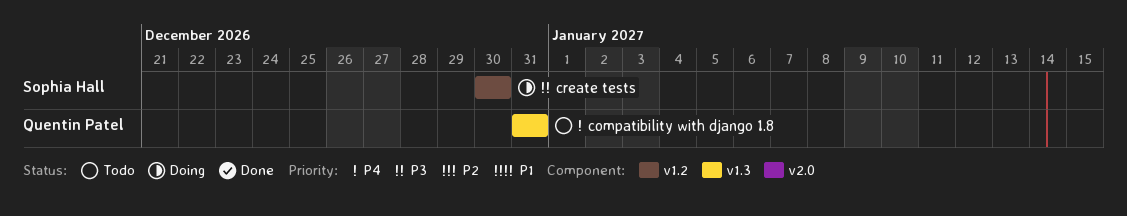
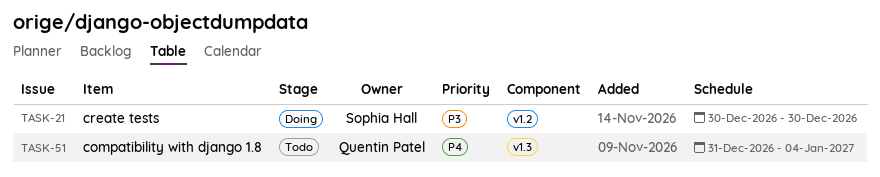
compatibility with django 1.8, due: Dec 31 -> Jan 4

